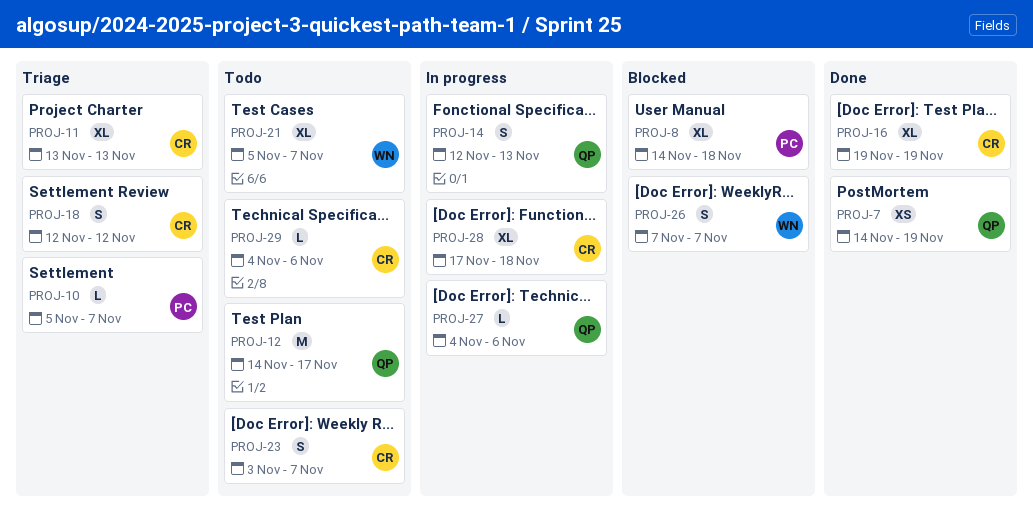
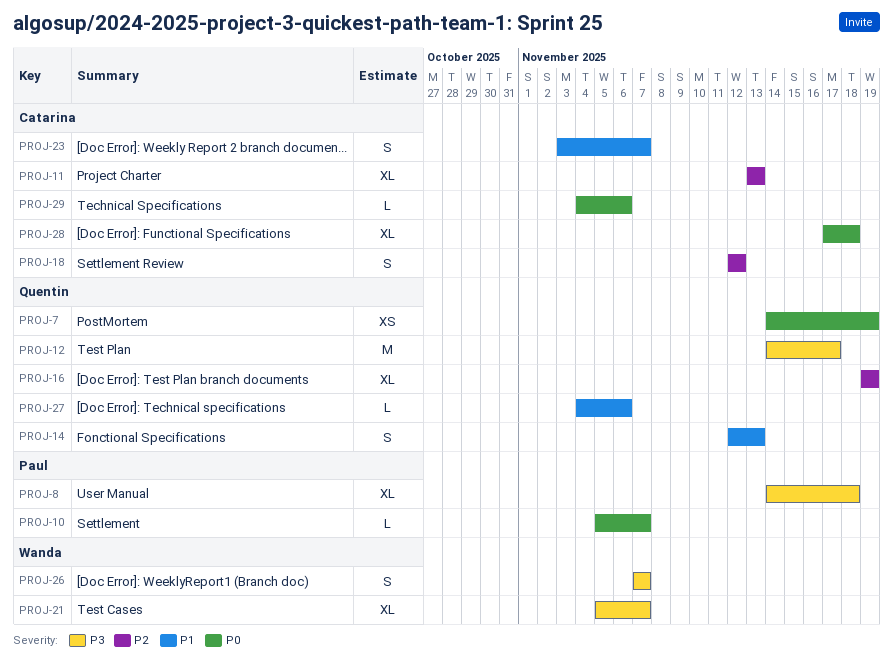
PROJ-16, owner: Catarina -> Quentin

